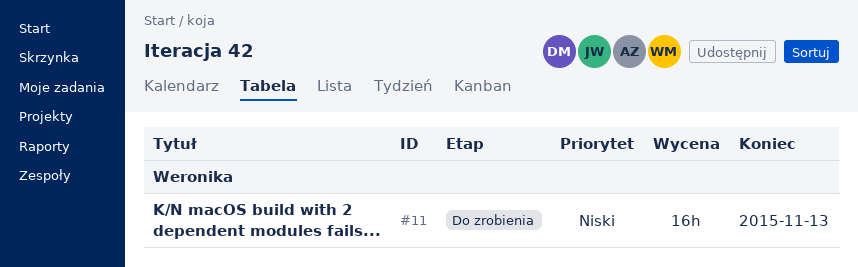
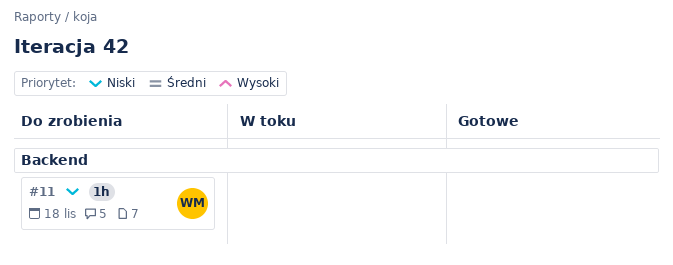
#11, estimate: 16h -> 1h
#11, due: Nov 13 -> Nov 18

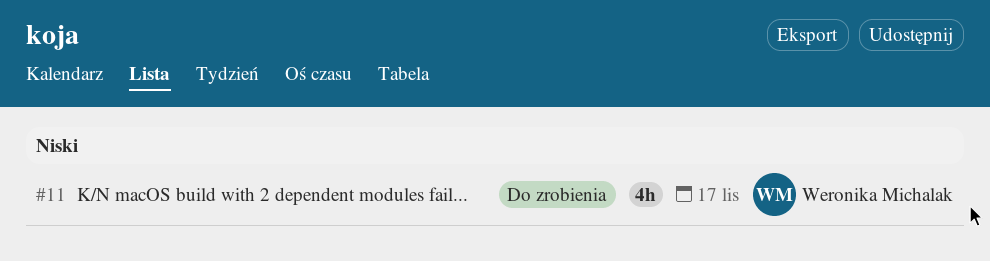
#11, estimate: 1h -> 4h
#11, due: Nov 18 -> Nov 17

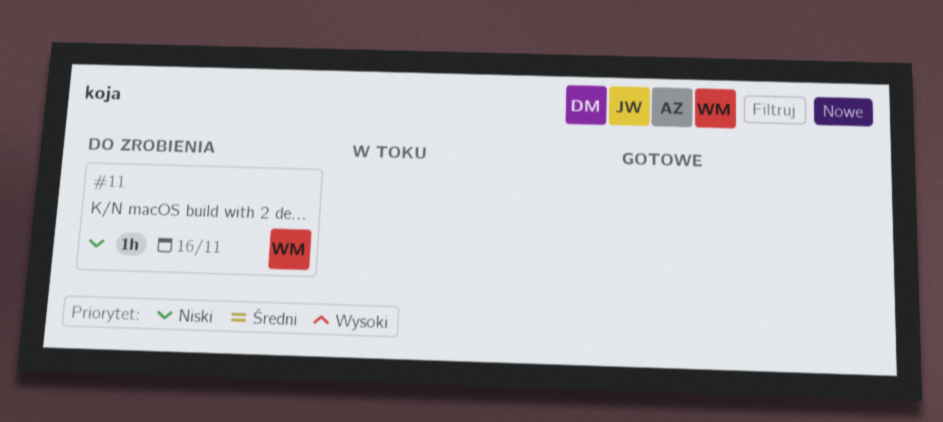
#11, estimate: 4h -> 1h
#11, due: Nov 17 -> Nov 16

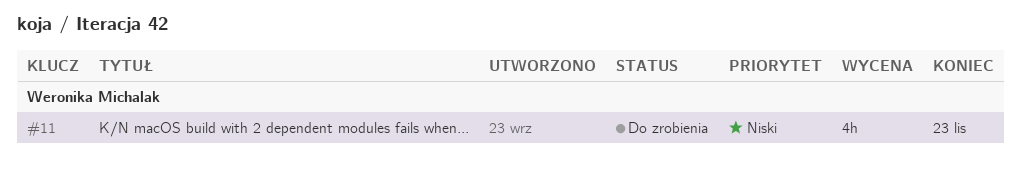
#11, estimate: 1h -> 4h
#11, due: Nov 16 -> Nov 23

